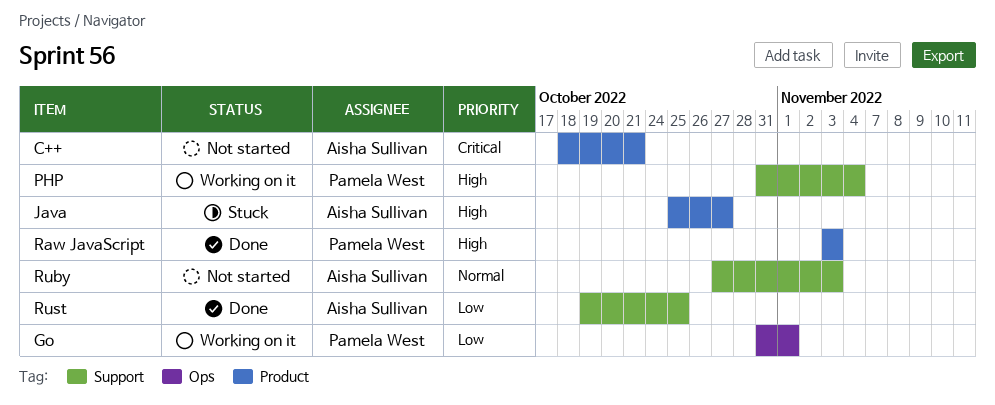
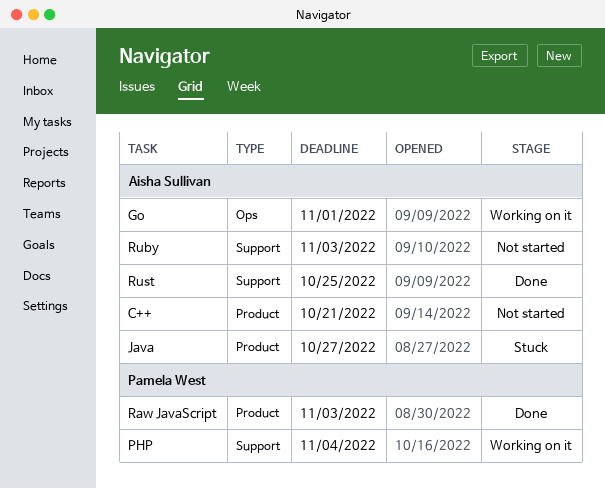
Go, owner: Pamela West -> Aisha Sullivan

